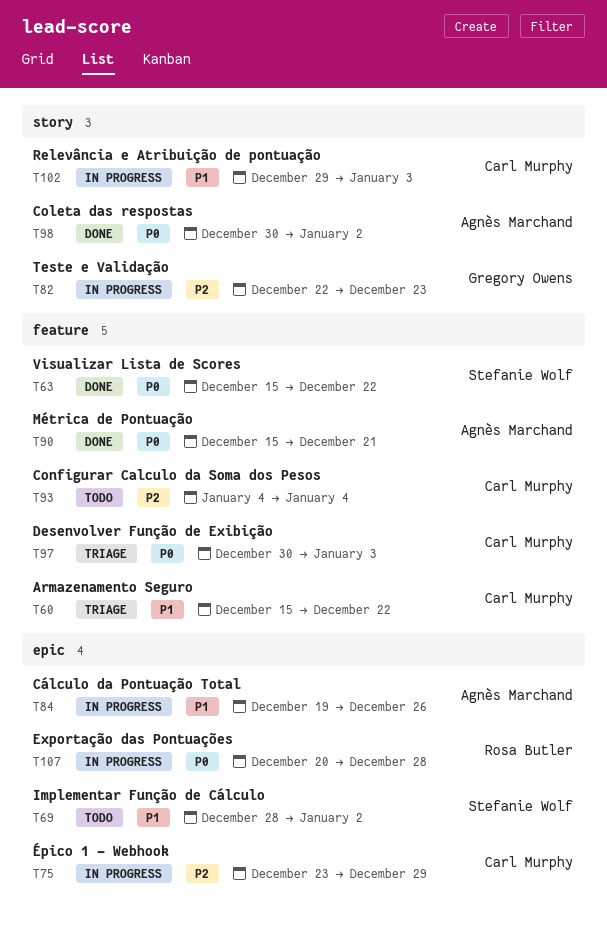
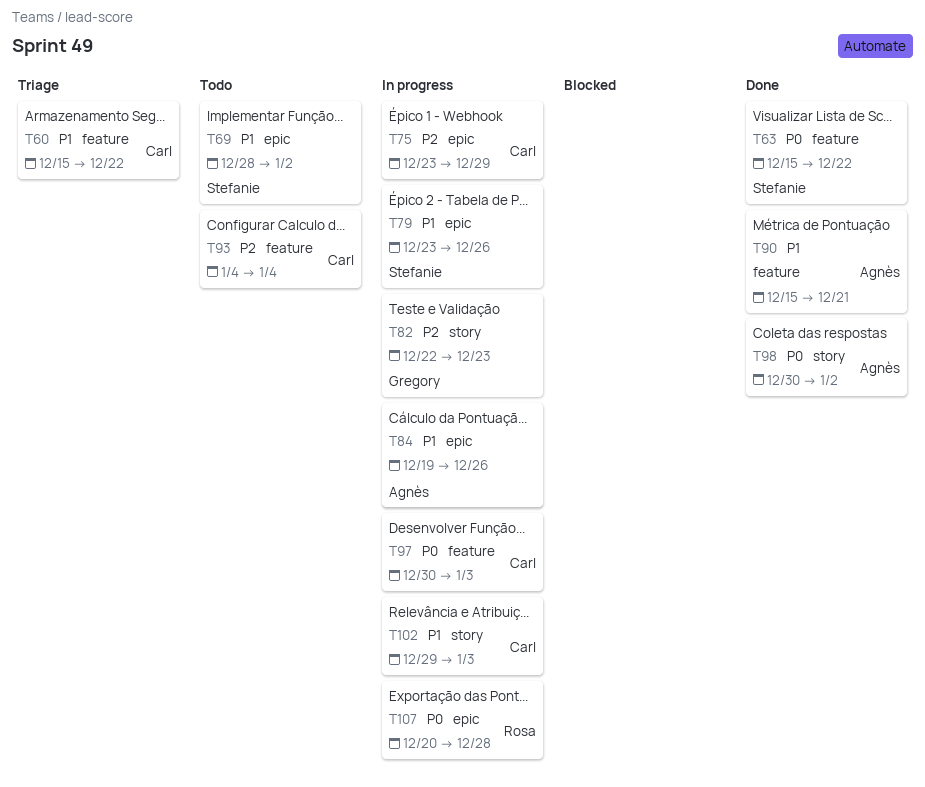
T79: none -> present
T90, priority: P0 -> P1
T97, status: Triage -> In progress

